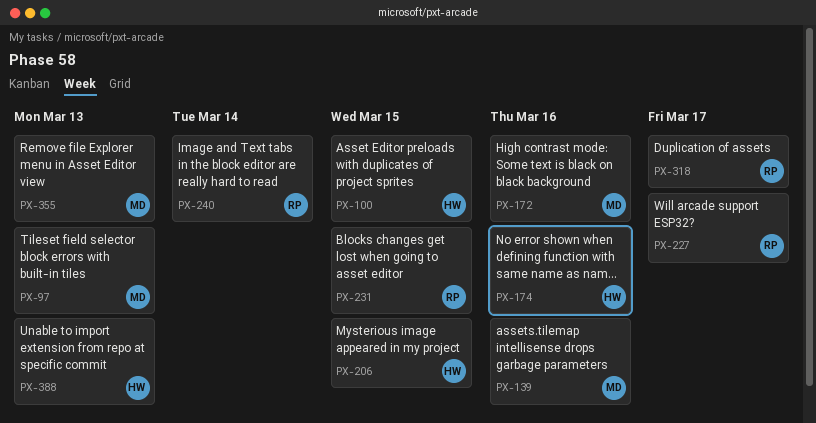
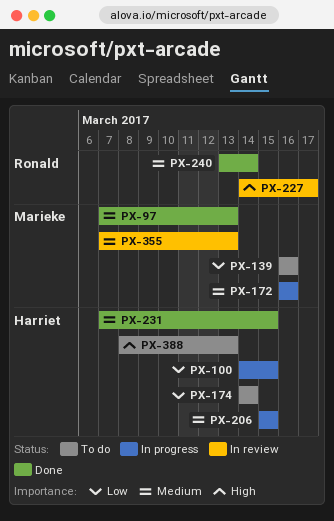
PX-174, due: Mar 16 -> Mar 14
PX-231, owner: Ronald -> Harriet
PX-318: present -> none

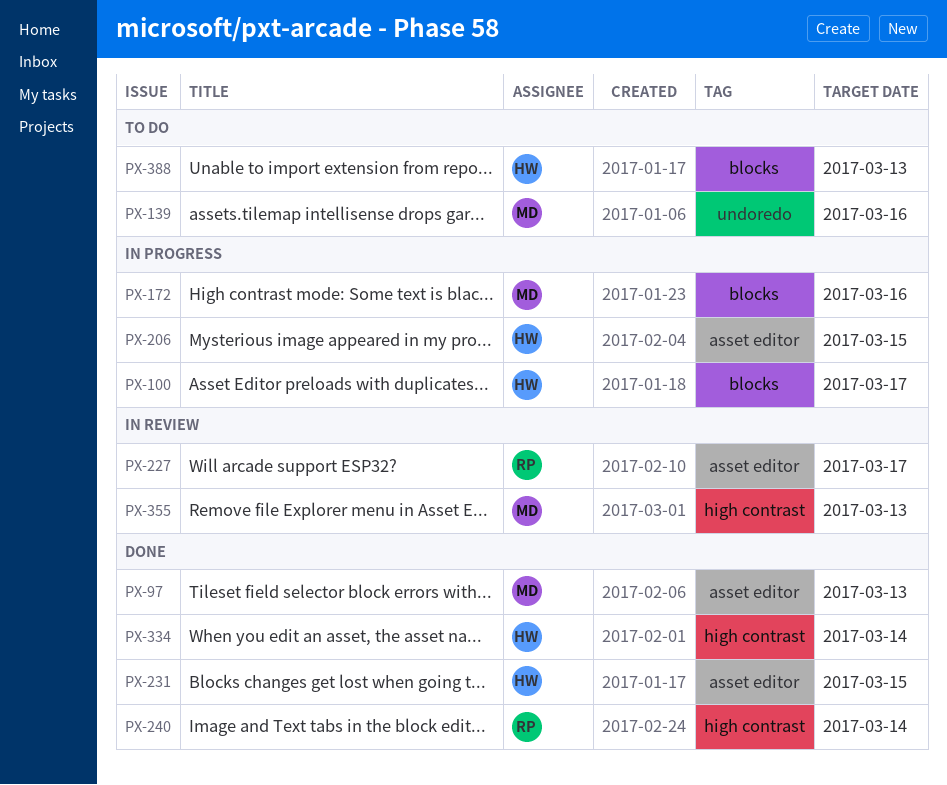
PX-100, due: Mar 15 -> Mar 17
PX-174: present -> none
PX-334: none -> present

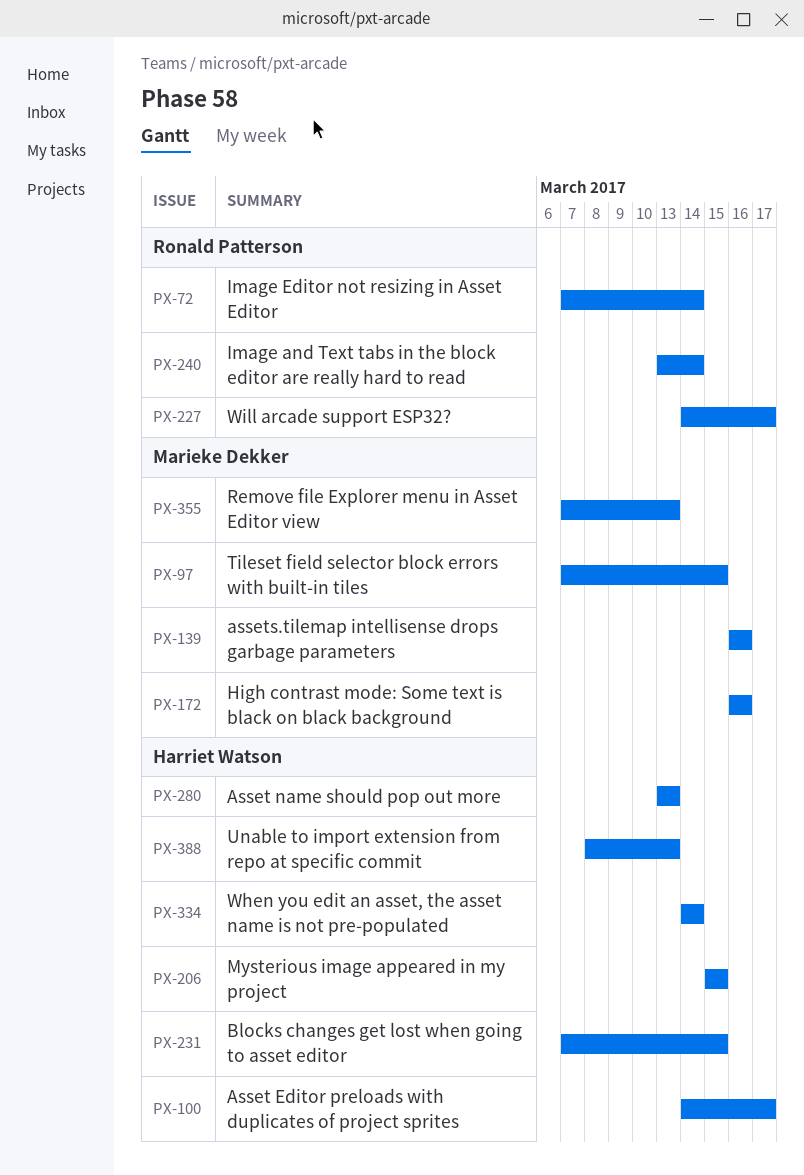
PX-72: none -> present
PX-97, due: Mar 13 -> Mar 15
PX-280: none -> present

